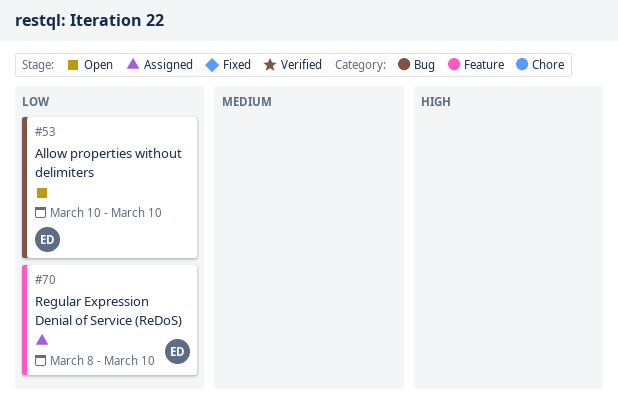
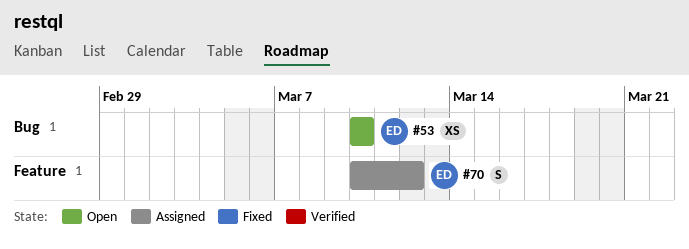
#70, start: Mar 8 -> Mar 10
#70, due: Mar 10 -> Mar 12

